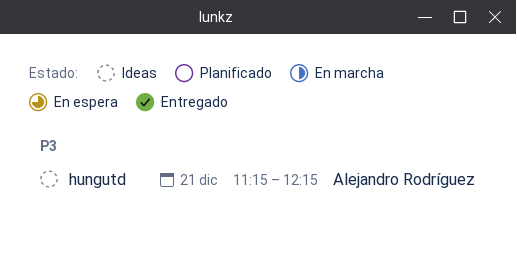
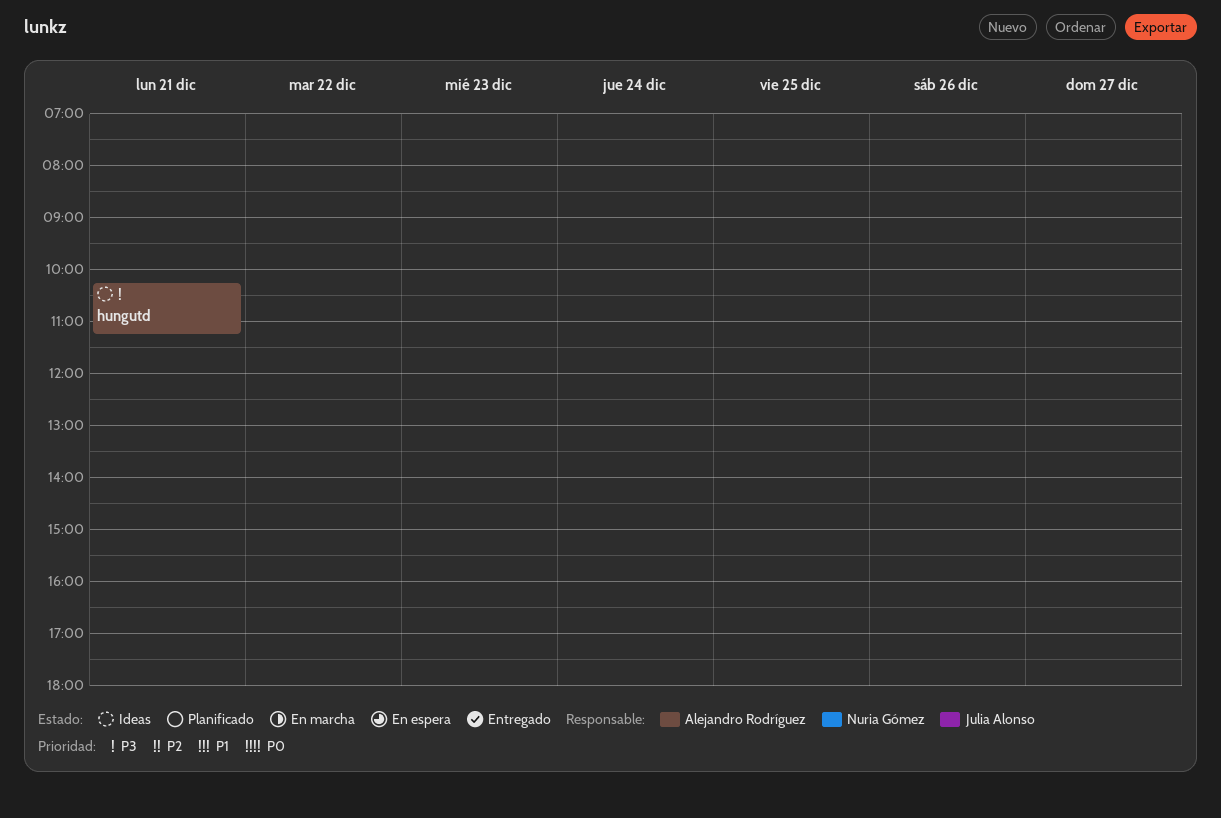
hungutd, begins: 11:15 -> 10:15
hungutd, ends: 12:15 -> 11:15

